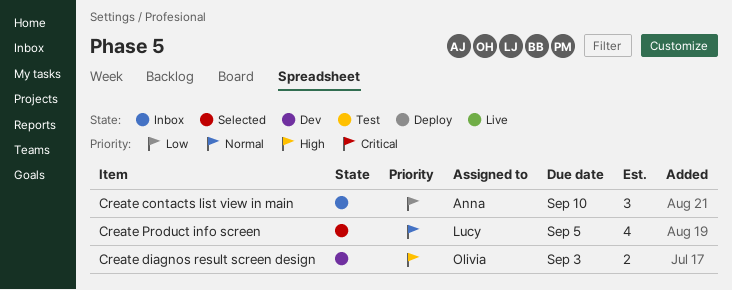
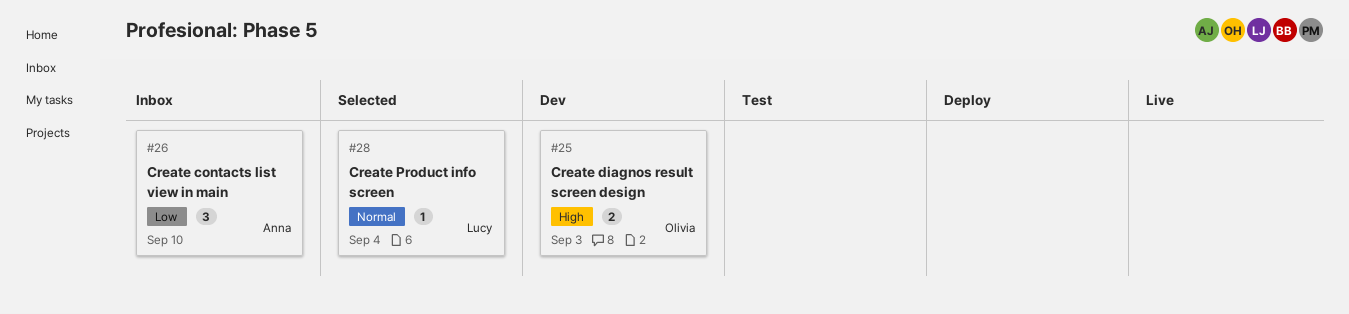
Create Product info screen, estimate: 4 -> 1
Create Product info screen, due: Sep 5 -> Sep 4

